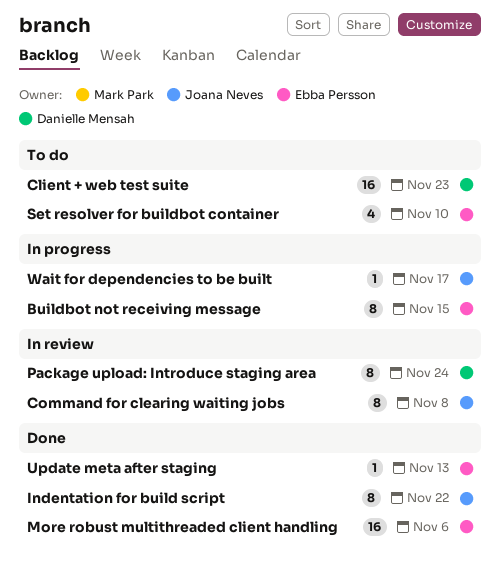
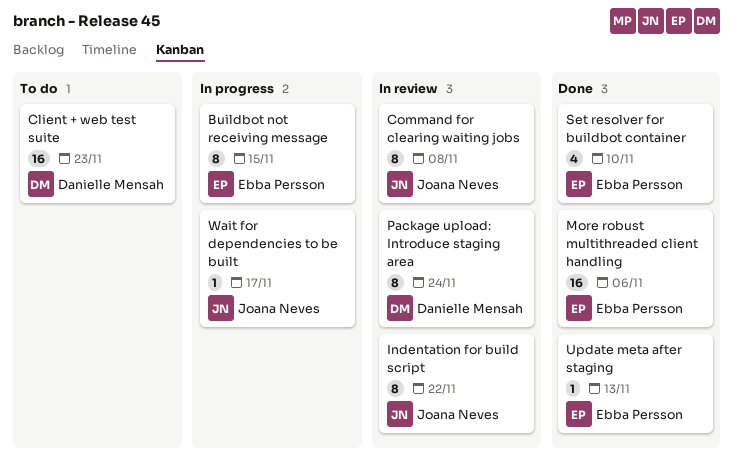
Indentation for build script, status: Done -> In review
Set resolver for buildbot container, status: To do -> Done

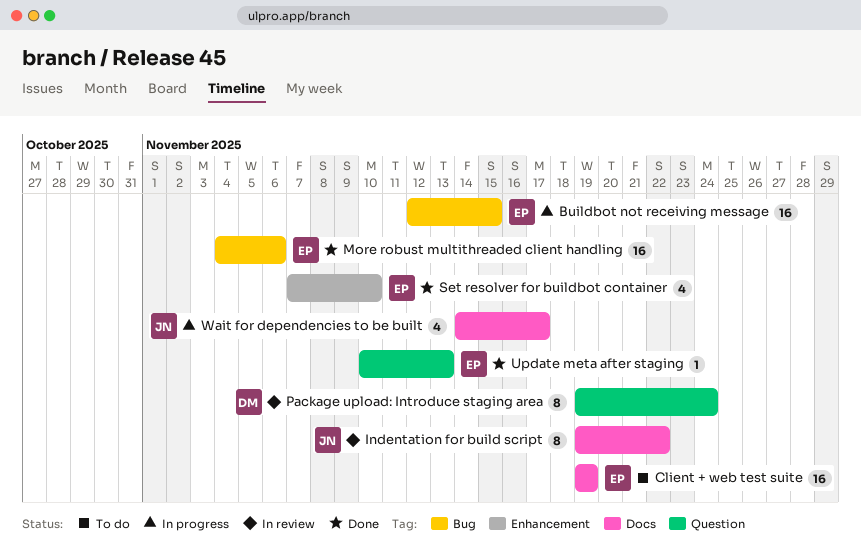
Buildbot not receiving message, estimate: 8 -> 16
Client + web test suite, owner: Danielle Mensah -> Ebba Persson
Client + web test suite, due: Nov 23 -> Nov 19
Command for clearing waiting jobs: present -> none
Wait for dependencies to be built, estimate: 1 -> 4

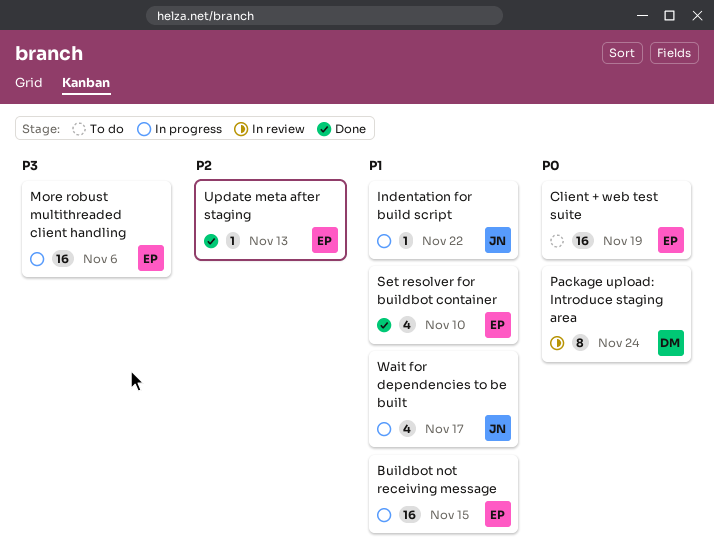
Indentation for build script, status: In review -> In progress
Indentation for build script, estimate: 8 -> 1
More robust multithreaded client handling, status: Done -> In progress

